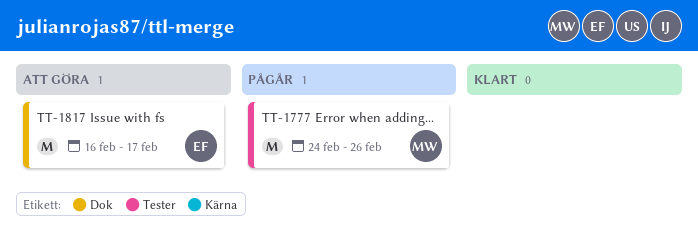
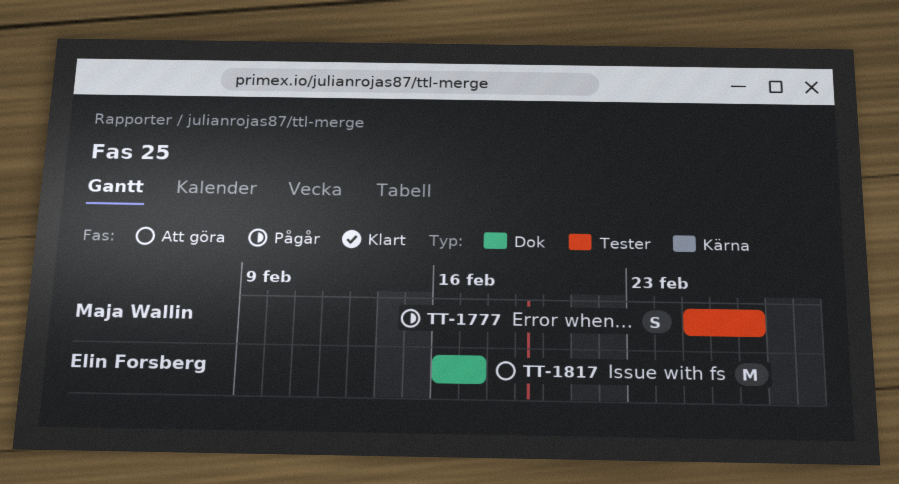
TT-1777, estimate: M -> S
TT-1777, start: Feb 24 -> Feb 25
TT-1777, due: Feb 26 -> Feb 27

